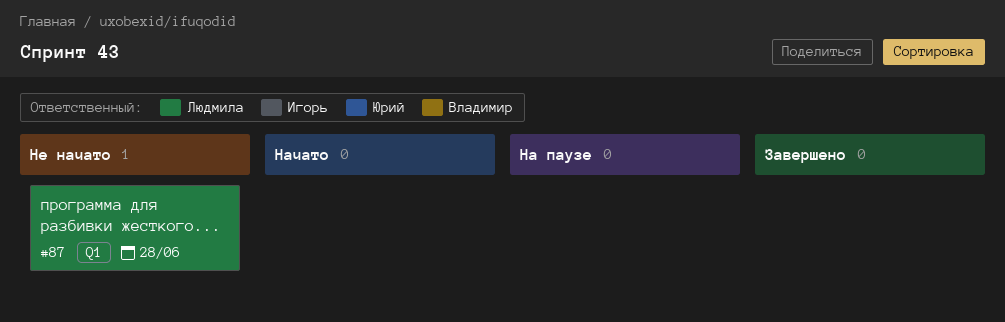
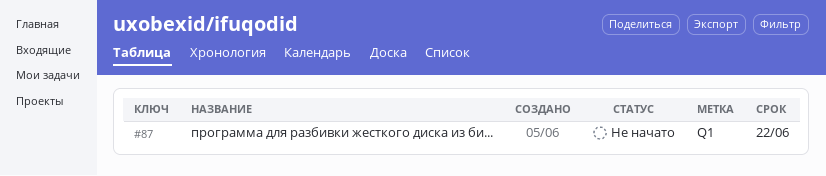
#87, due: Jun 28 -> Jun 22

